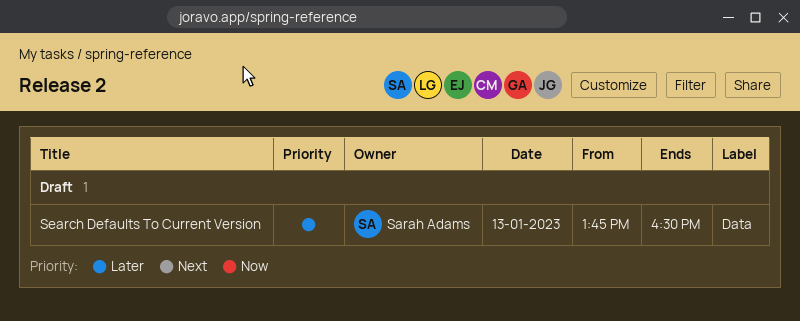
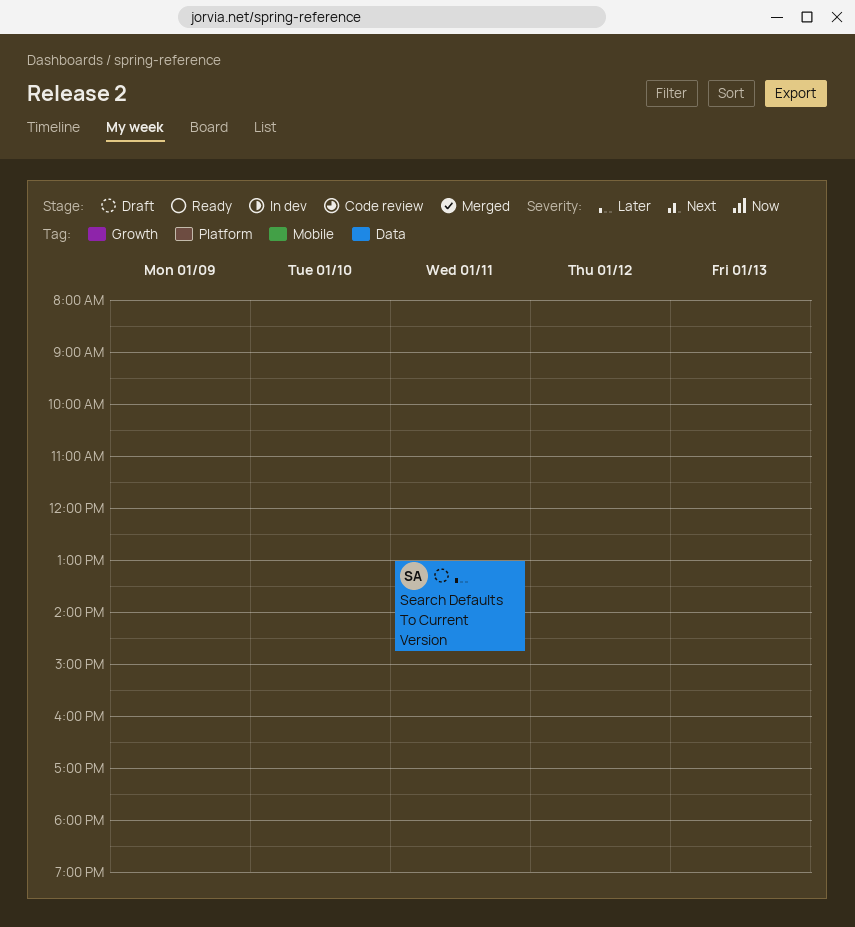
Search Defaults To Current Version, day: Jan 13 -> Jan 11
Search Defaults To Current Version, begins: 13:45 -> 13:00
Search Defaults To Current Version, ends: 16:30 -> 14:45

